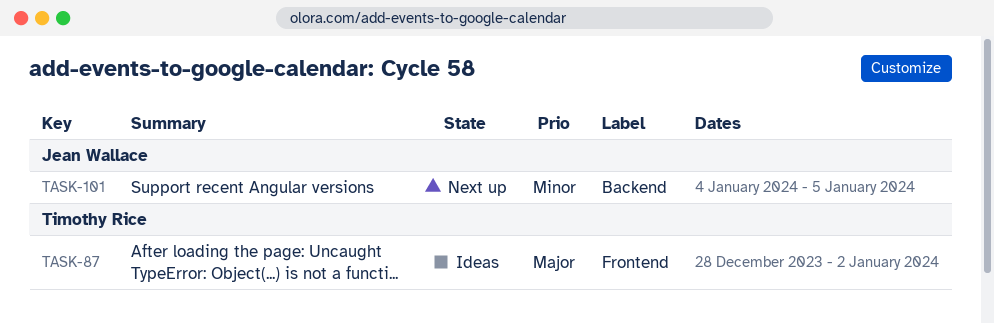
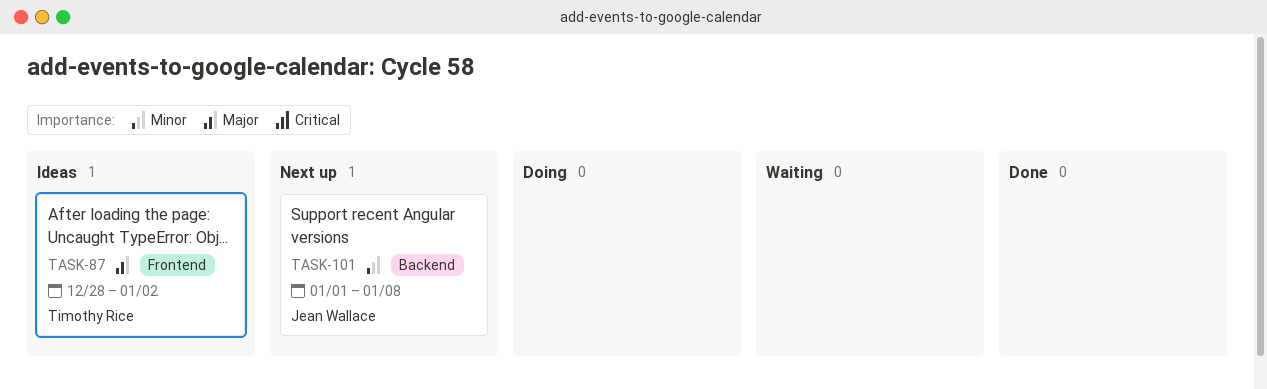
TASK-101, start: Jan 4 -> Jan 1
TASK-101, due: Jan 5 -> Jan 8

